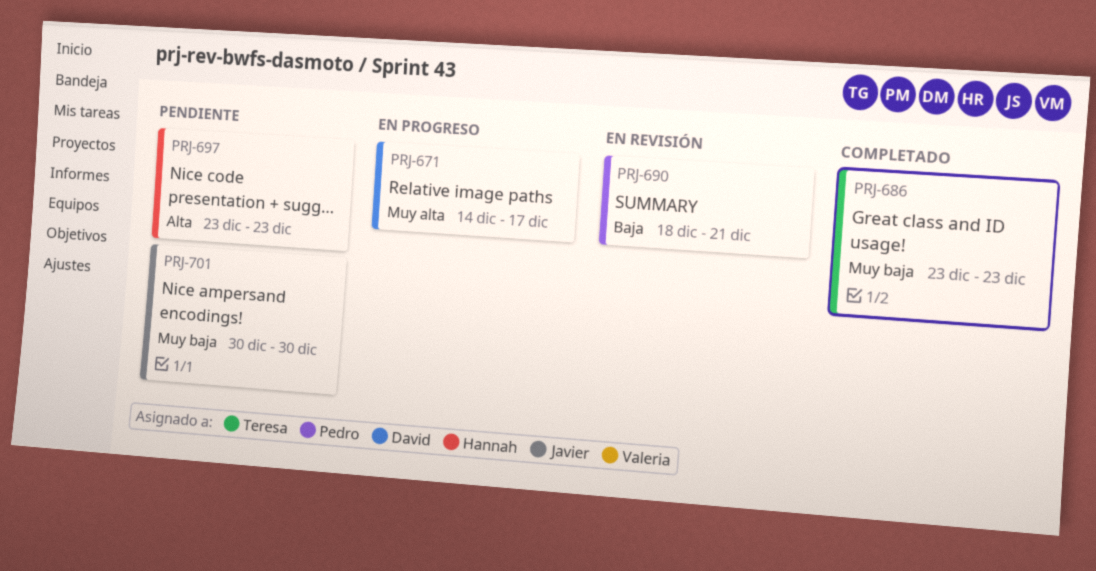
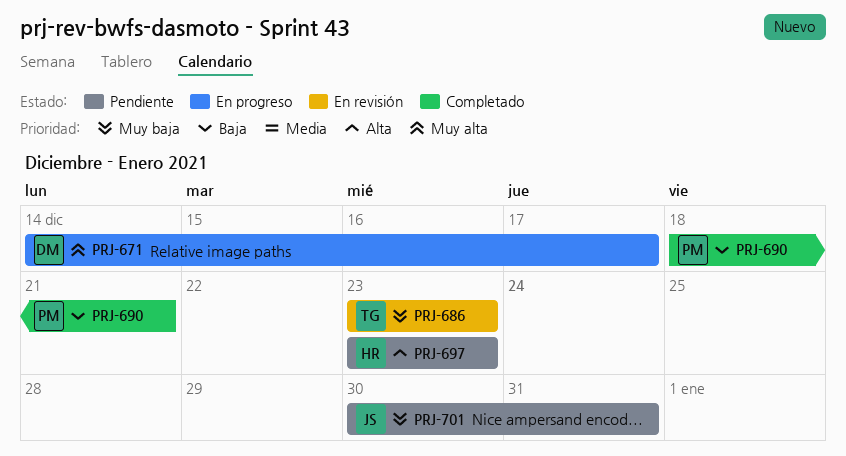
PRJ-686, status: Completado -> En revisión
PRJ-690, status: En revisión -> Completado
PRJ-701, due: Dec 30 -> Dec 31

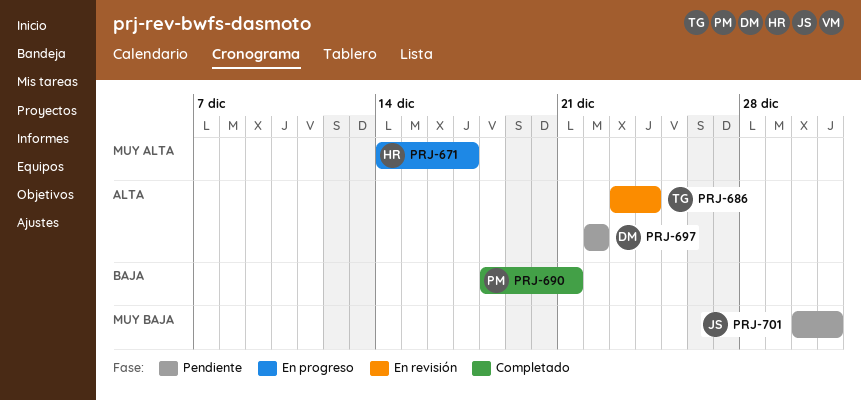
PRJ-671, owner: DM -> HR
PRJ-686, priority: Muy baja -> Alta
PRJ-686, due: Dec 23 -> Dec 24
PRJ-697, owner: HR -> DM
PRJ-697, start: Dec 23 -> Dec 22
PRJ-697, due: Dec 23 -> Dec 22

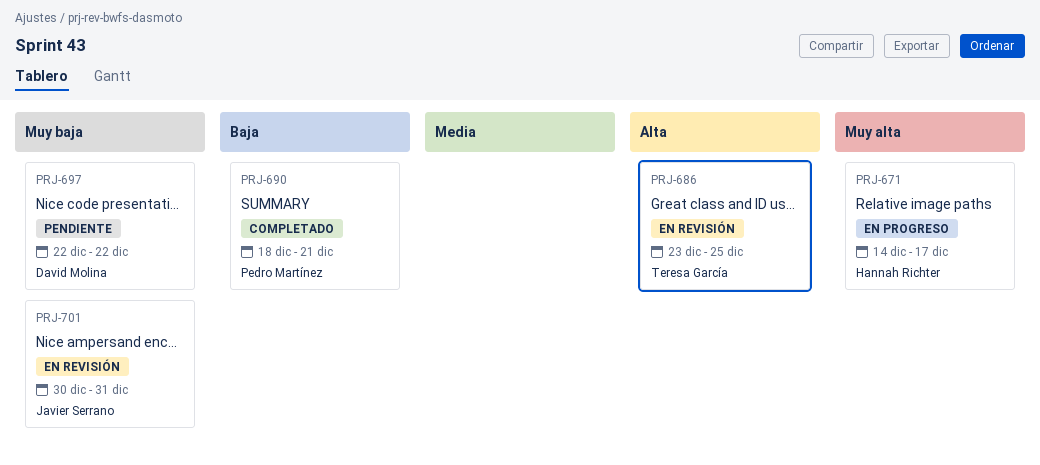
PRJ-686, due: Dec 24 -> Dec 25
PRJ-697, priority: Alta -> Muy baja
PRJ-701, status: Pendiente -> En revisión

